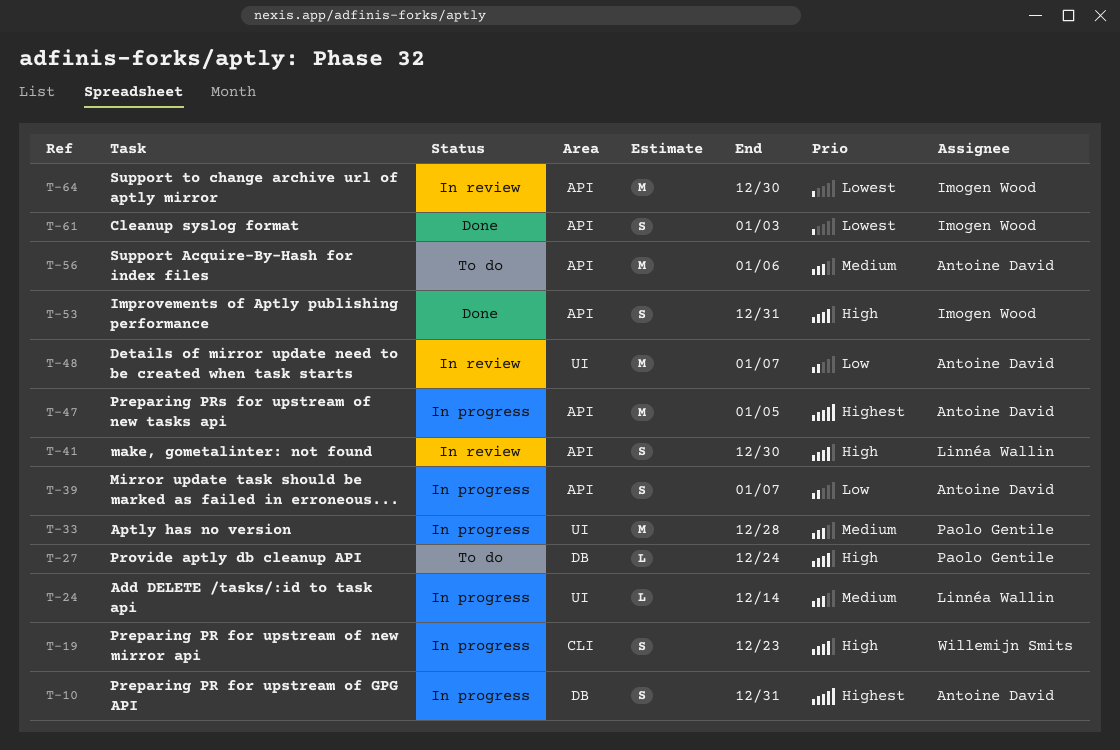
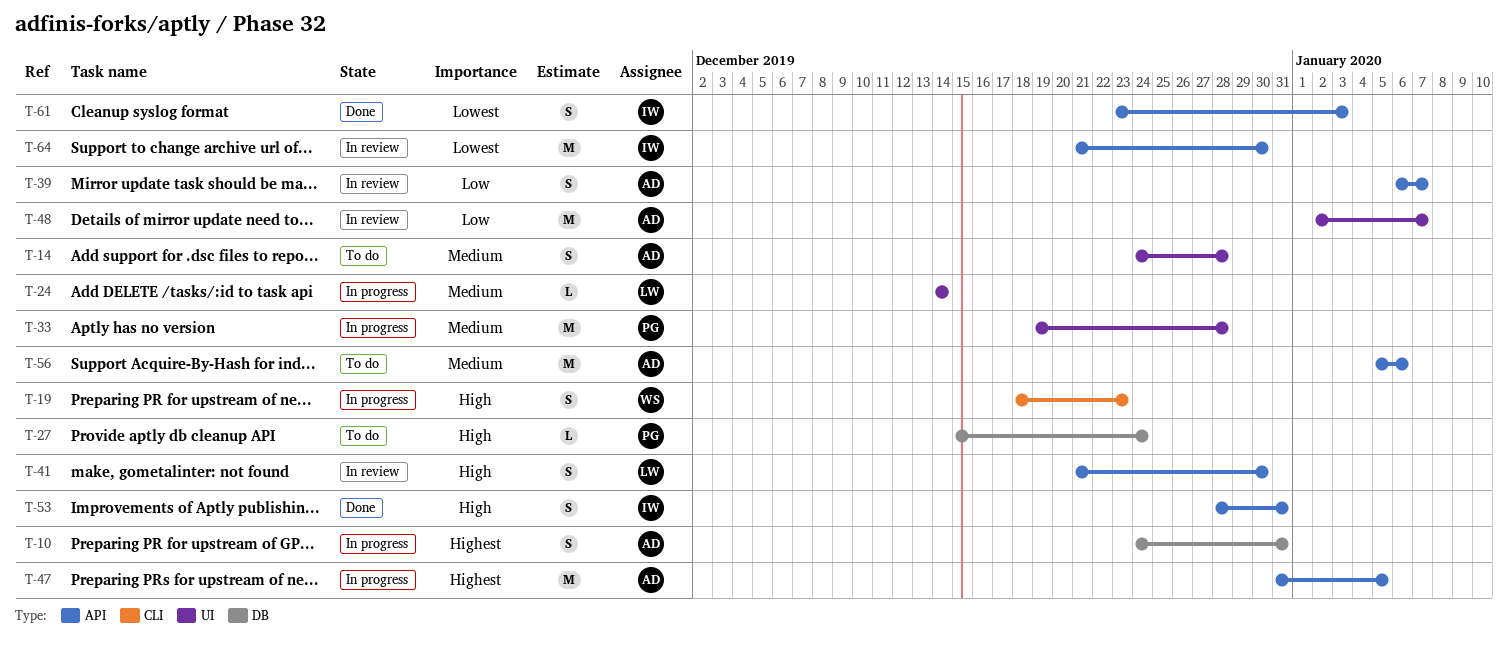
T-14: none -> present
T-39, status: In progress -> In review

